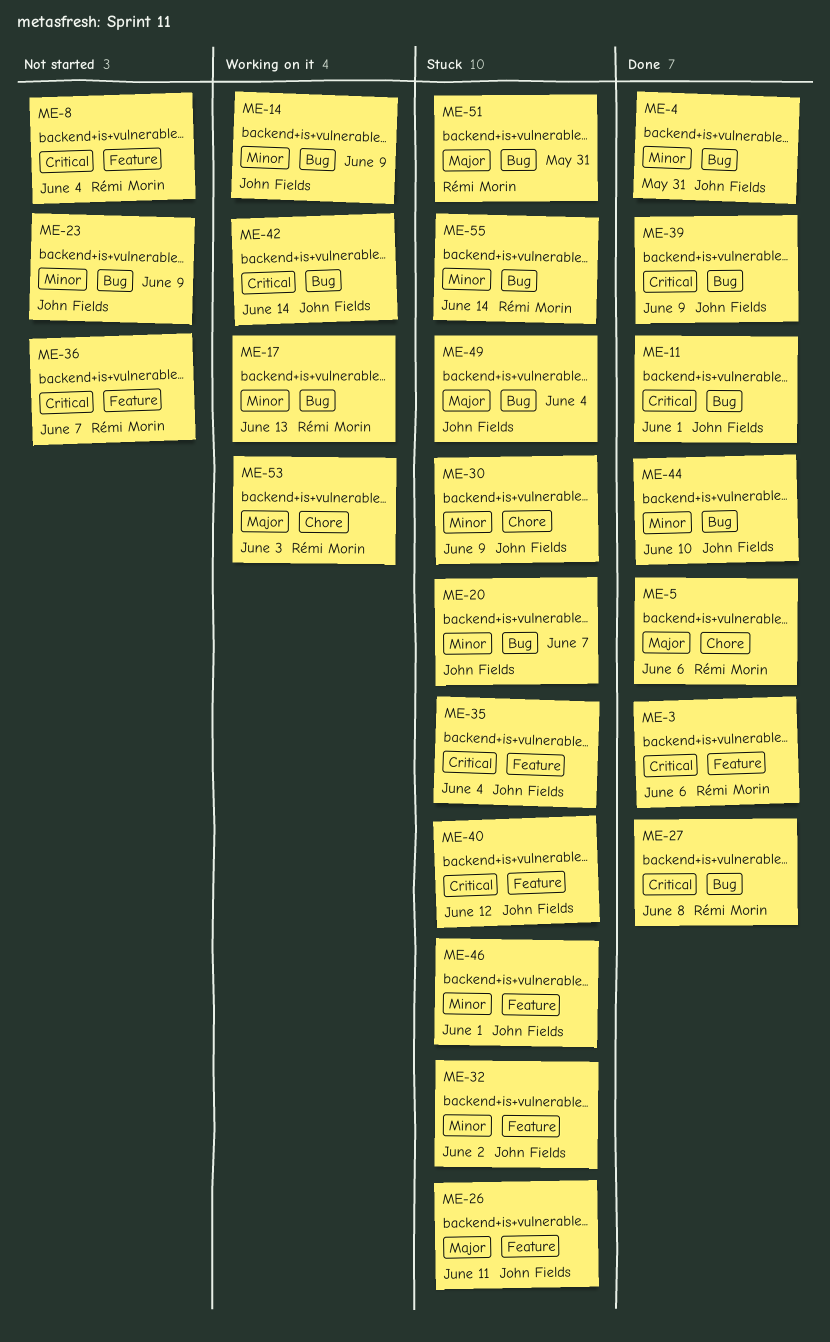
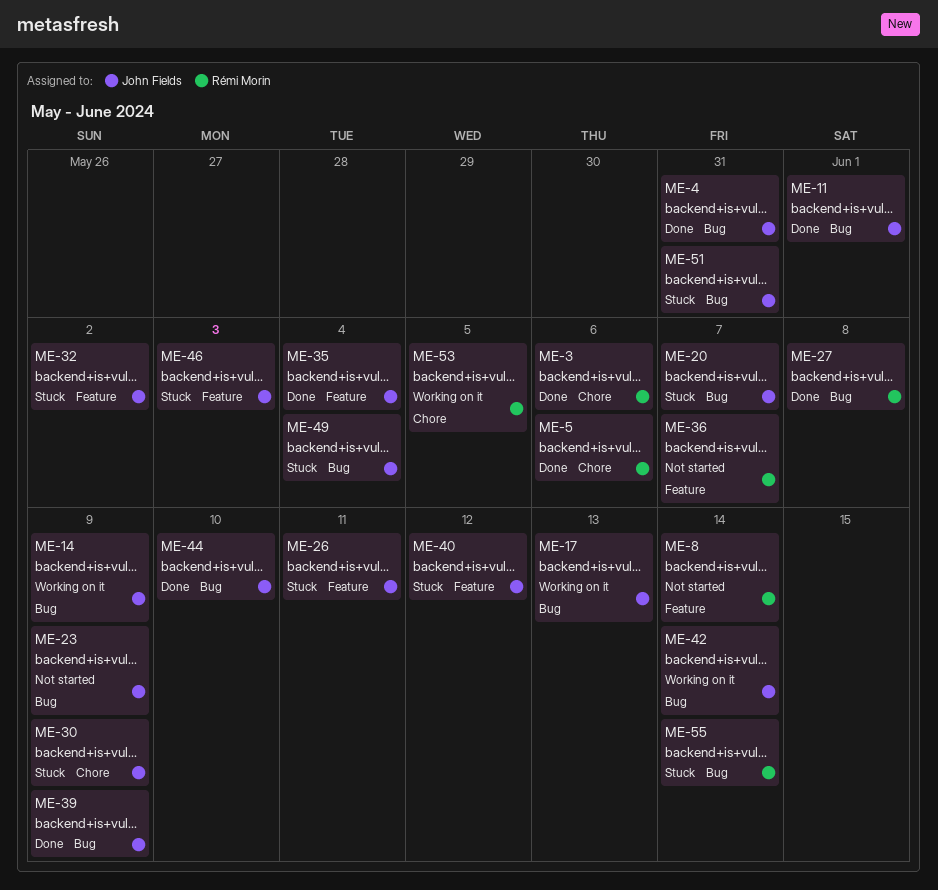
ME-3, label: Feature -> Chore
ME-8, due: Jun 4 -> Jun 14
ME-17, owner: Rémi Morin -> John Fields
ME-35, status: Stuck -> Done
ME-46, due: Jun 1 -> Jun 3
ME-51, owner: Rémi Morin -> John Fields
ME-53, due: Jun 3 -> Jun 5

